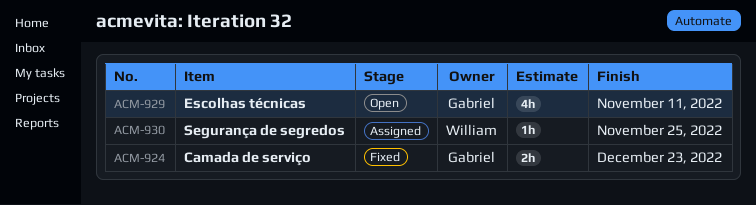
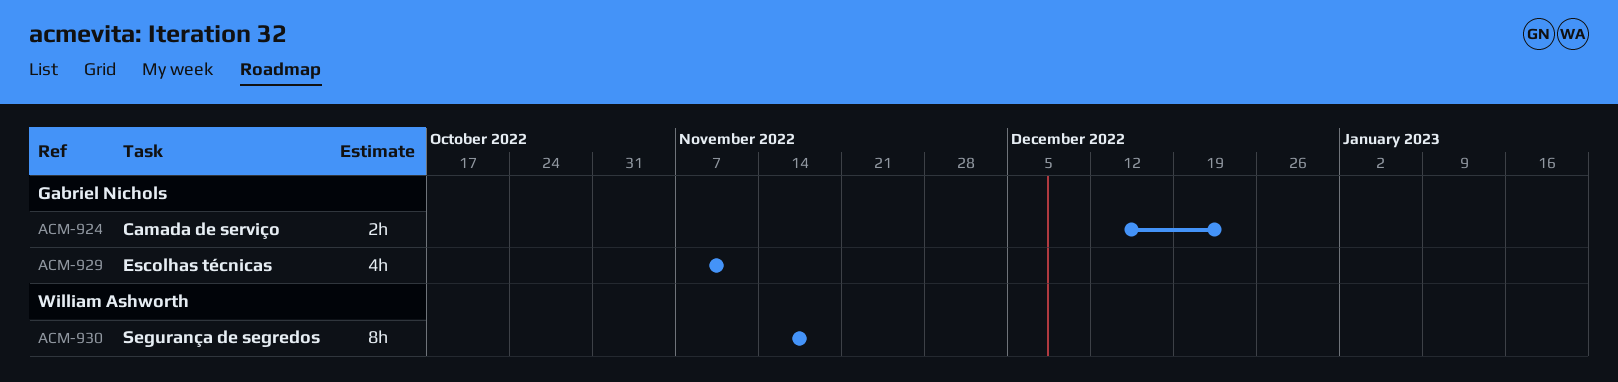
ACM-930, estimate: 1h -> 8h
ACM-930, due: Nov 25 -> Nov 18

